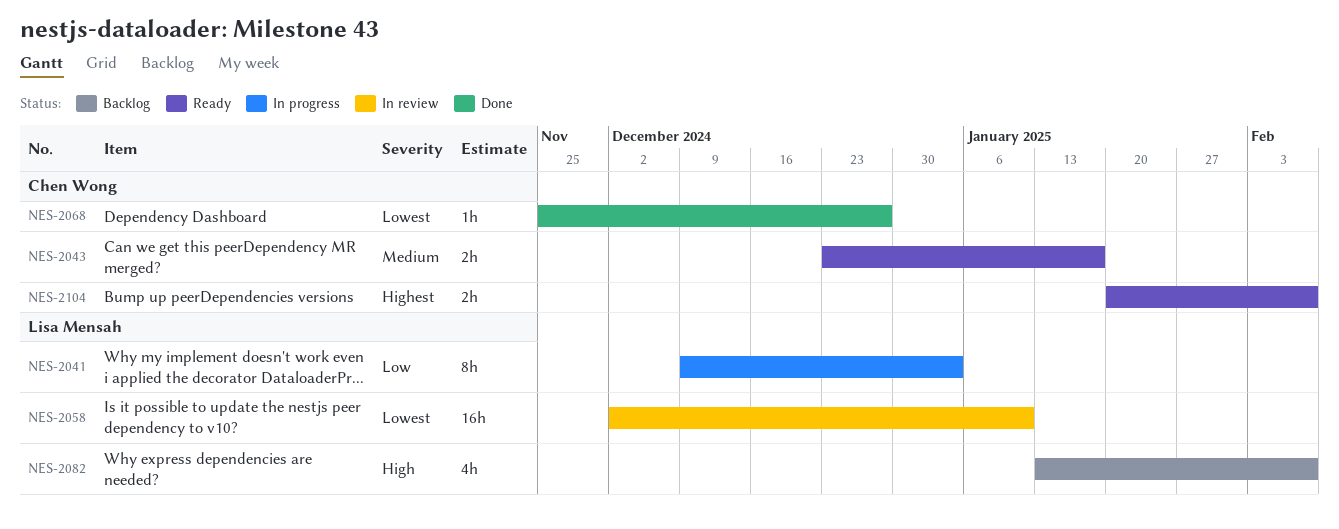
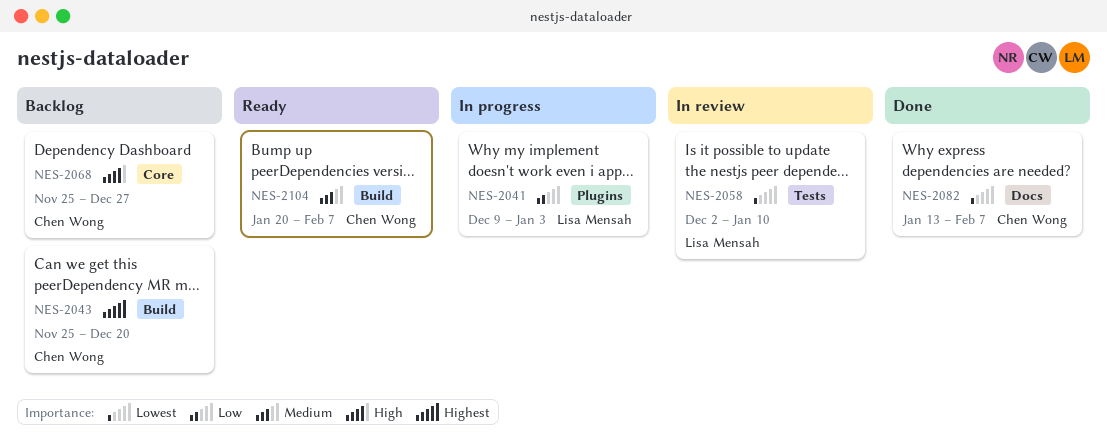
NES-2043, status: Ready -> Backlog
NES-2043, priority: Medium -> Highest
NES-2043, start: Dec 23 -> Nov 25
NES-2043, due: Jan 17 -> Dec 20
NES-2068, status: Done -> Backlog
NES-2068, priority: Lowest -> High
NES-2082, status: Backlog -> Done
NES-2082, owner: Lisa Mensah -> Chen Wong
NES-2082, priority: High -> Lowest
NES-2104, priority: Highest -> Medium

